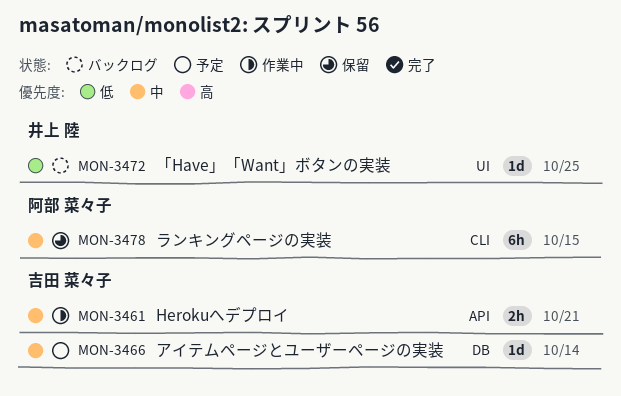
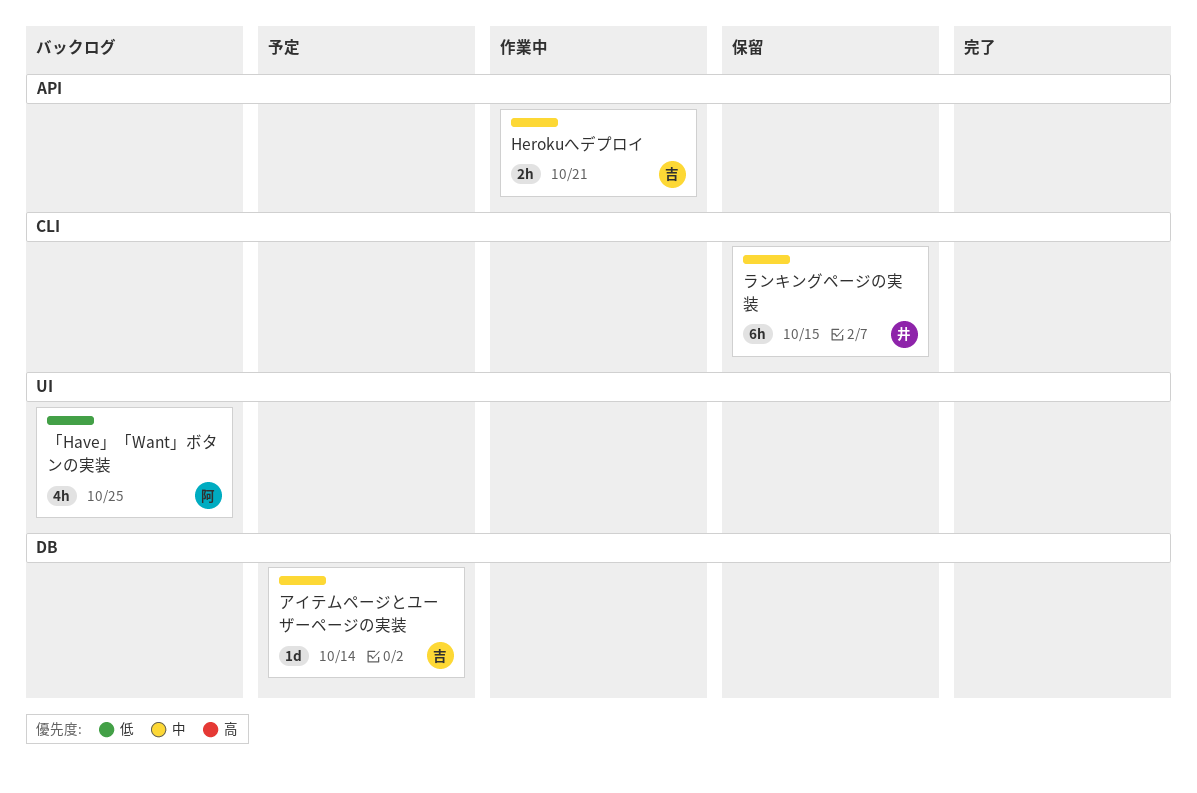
「Have」「Want」ボタンの実装, owner: 井上 陸 -> 阿部 菜々子
「Have」「Want」ボタンの実装, estimate: 1d -> 4h
ランキングページの実装, owner: 阿部 菜々子 -> 井上 陸

